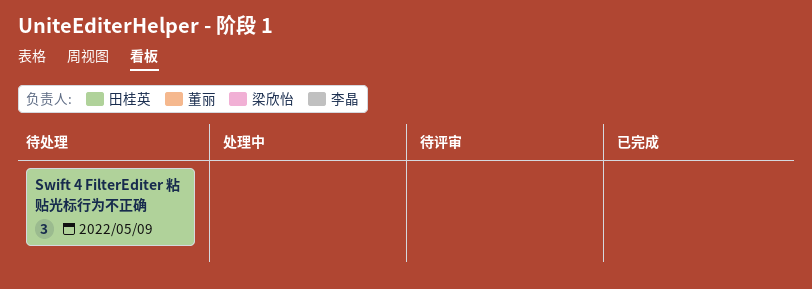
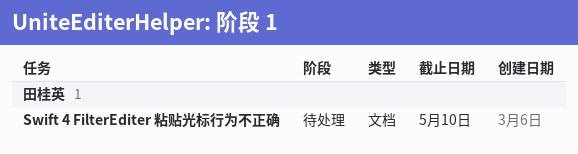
Swift 4 FilterEditer 粘贴光标行为不正确, due: May 9 -> May 10

